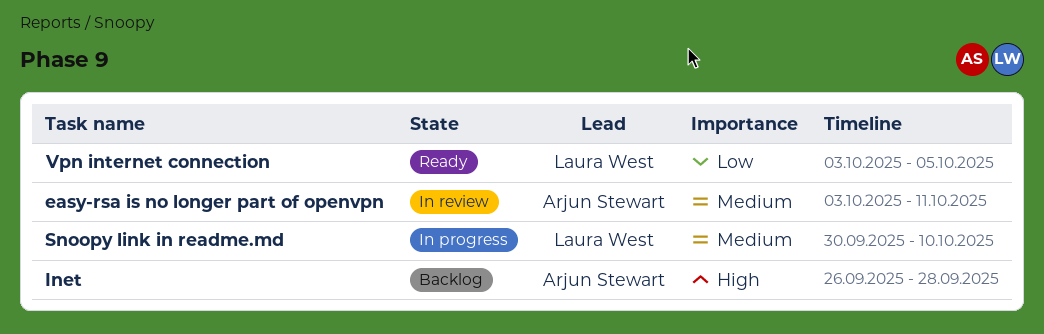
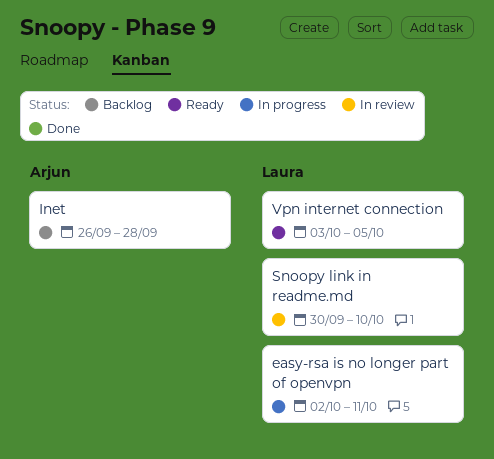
easy-rsa is no longer part of openvpn, status: In review -> In progress
easy-rsa is no longer part of openvpn, owner: Arjun Stewart -> Laura West
easy-rsa is no longer part of openvpn, start: Oct 3 -> Oct 2
Snoopy link in readme.md, status: In progress -> In review

